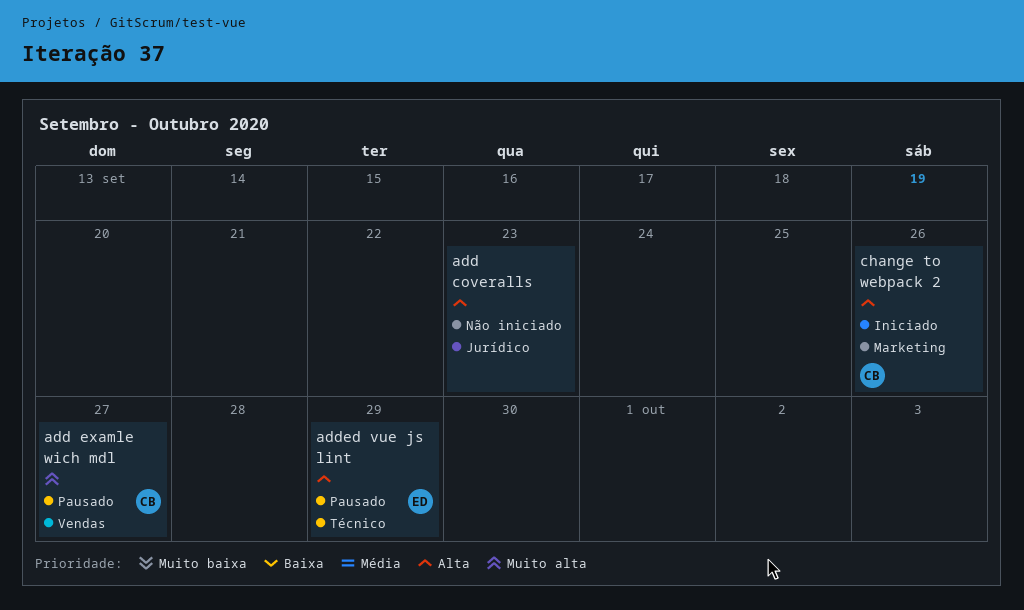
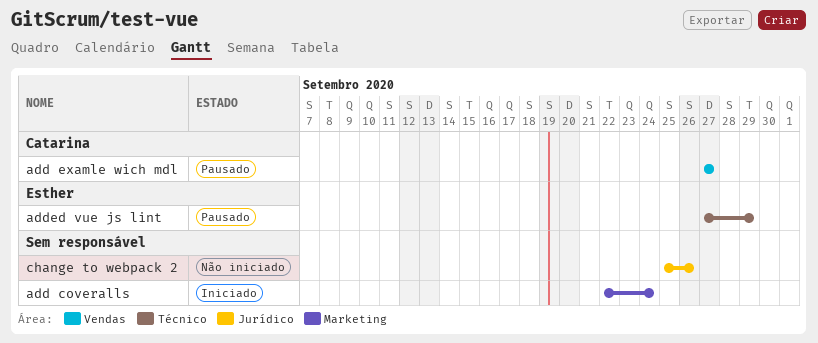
add coveralls, status: Não iniciado -> Iniciado
add coveralls, label: Jurídico -> Marketing
add coveralls, due: Sep 23 -> Sep 24
change to webpack 2, status: Iniciado -> Não iniciado
change to webpack 2, owner: Catarina -> none
change to webpack 2, label: Marketing -> Jurídico

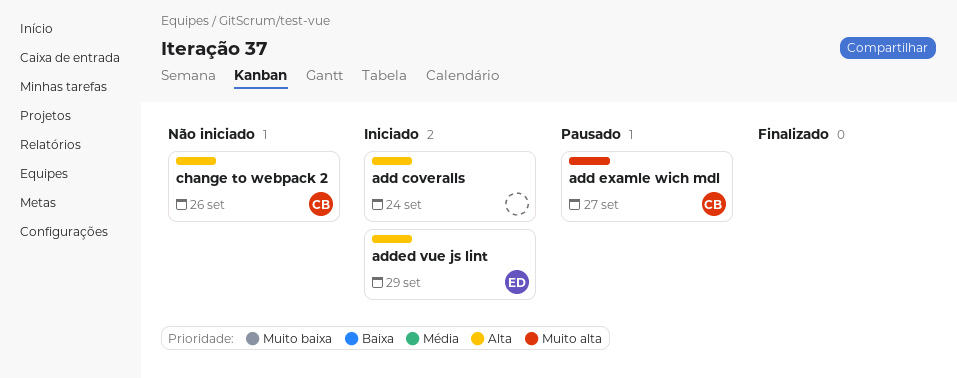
added vue js lint, status: Pausado -> Iniciado
change to webpack 2, owner: none -> Catarina

